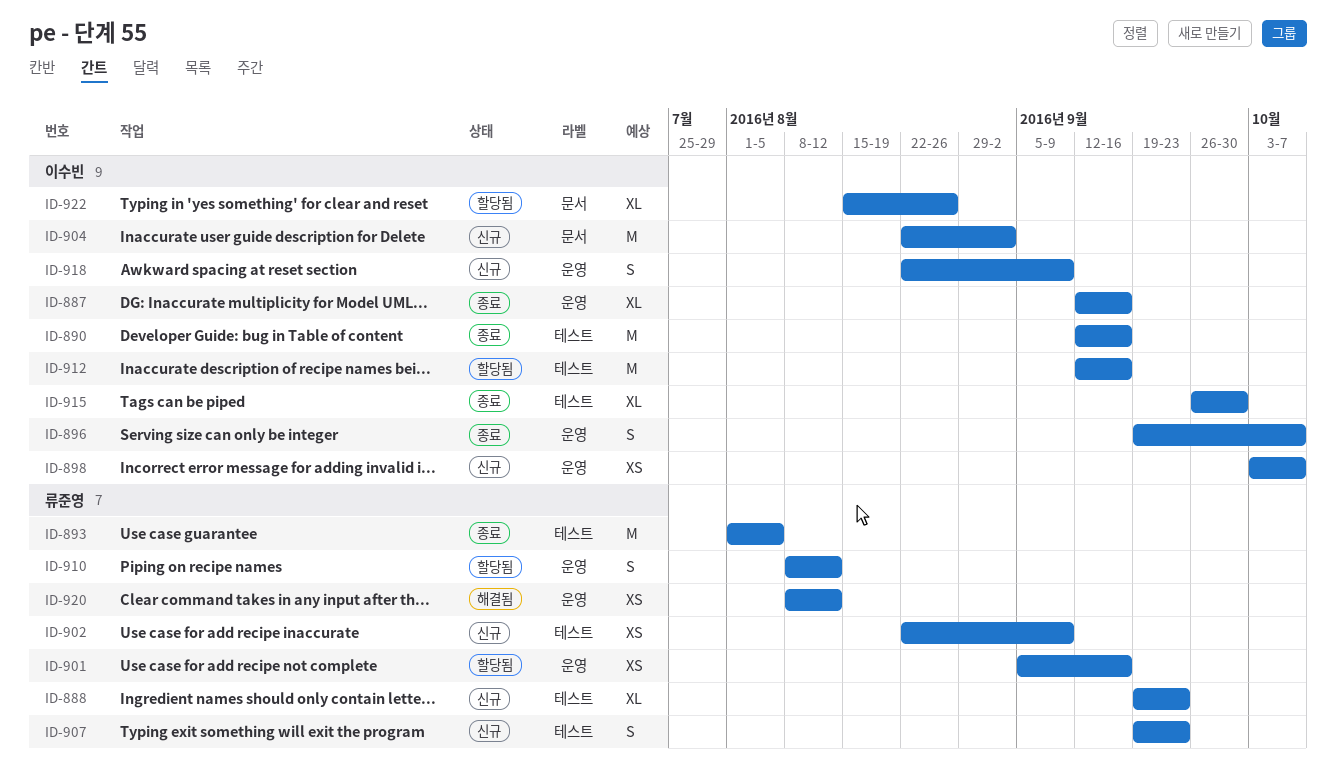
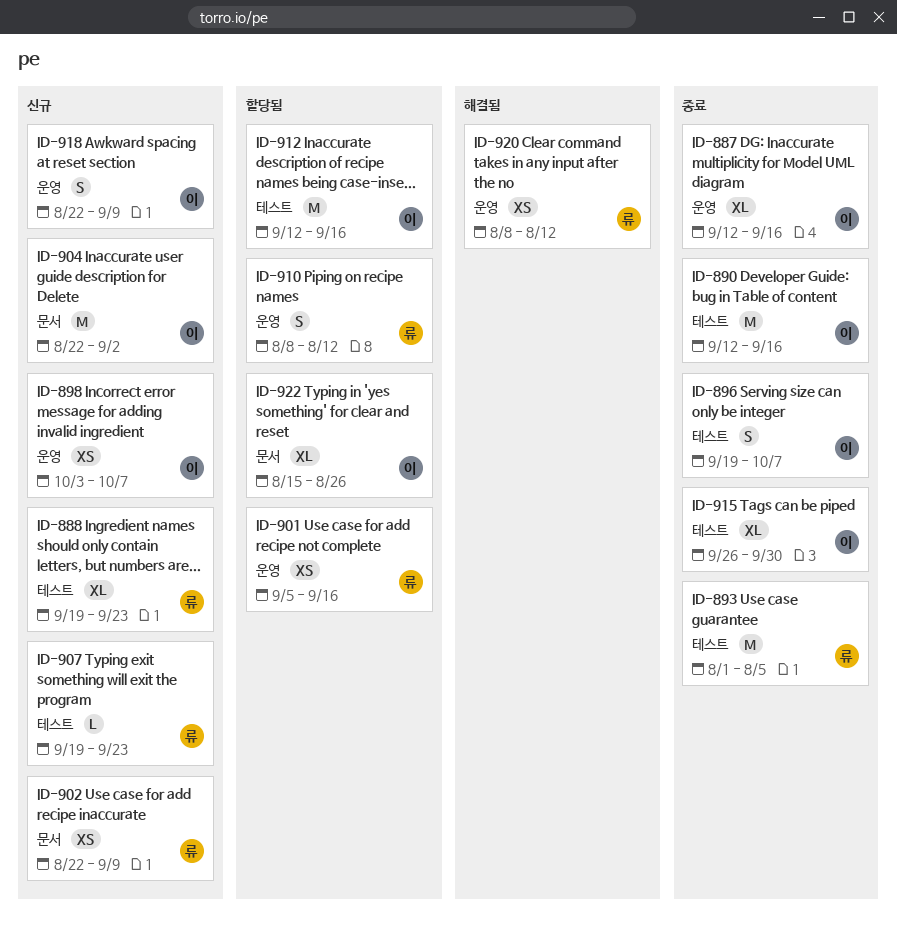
ID-896, label: 운영 -> 테스트
ID-902, label: 테스트 -> 문서
ID-907, estimate: S -> L

